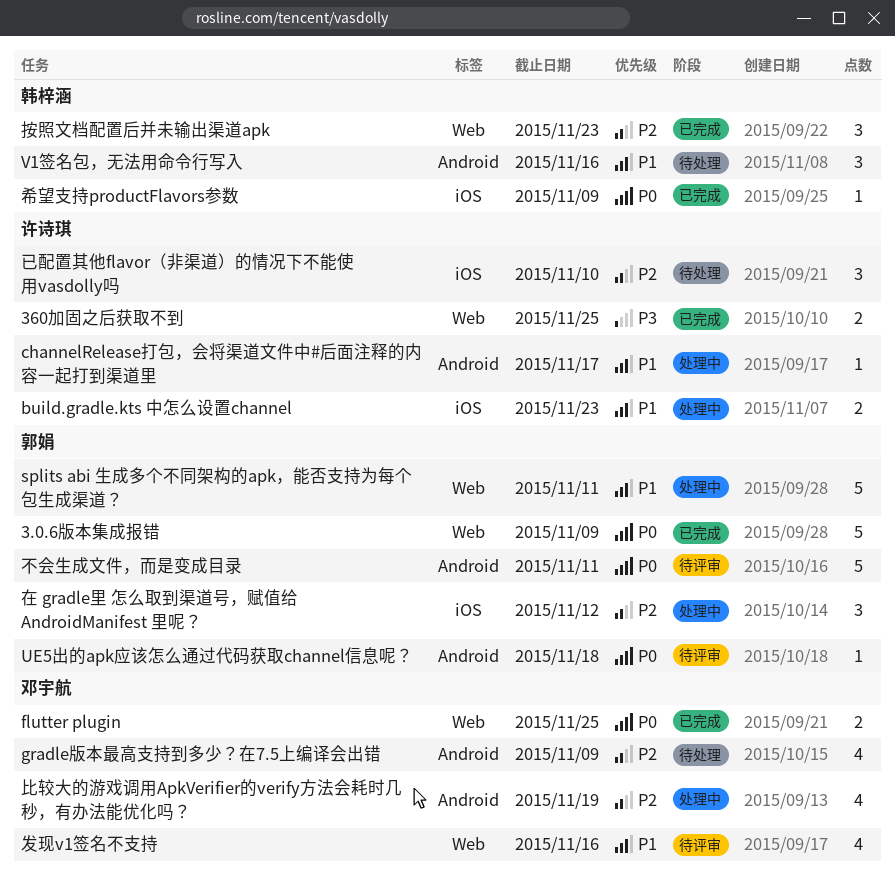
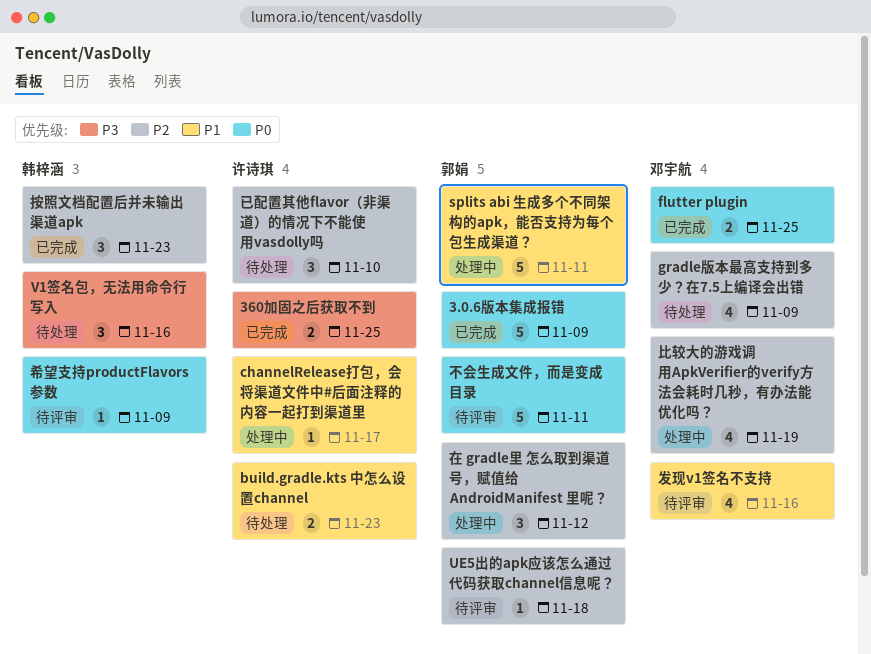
build.gradle.kts 中怎么设置channel, status: 处理中 -> 待处理
UE5出的apk应该怎么通过代码获取channel信息呢？, priority: P0 -> P2
V1签名包，无法用命令行写入, priority: P1 -> P3
希望支持productFlavors参数, status: 已完成 -> 待评审

